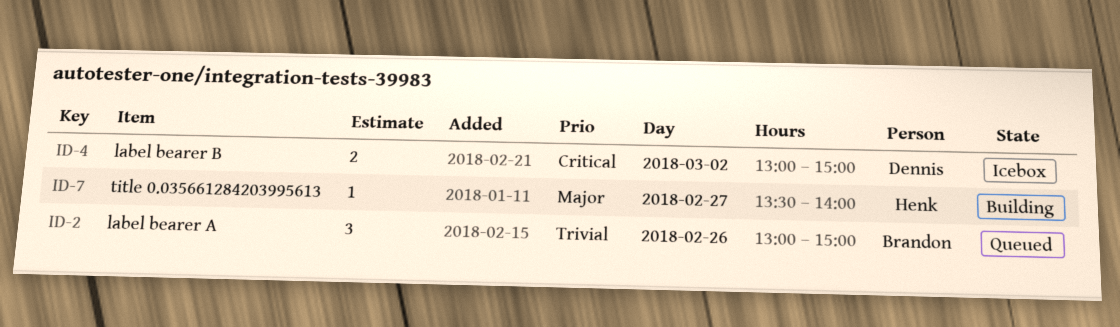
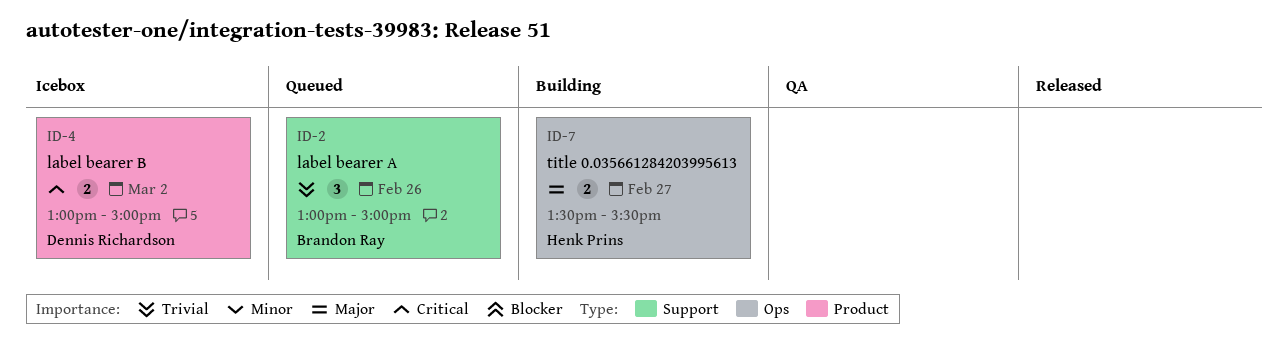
ID-7, estimate: 1 -> 2
ID-7, ends: 14:00 -> 15:30

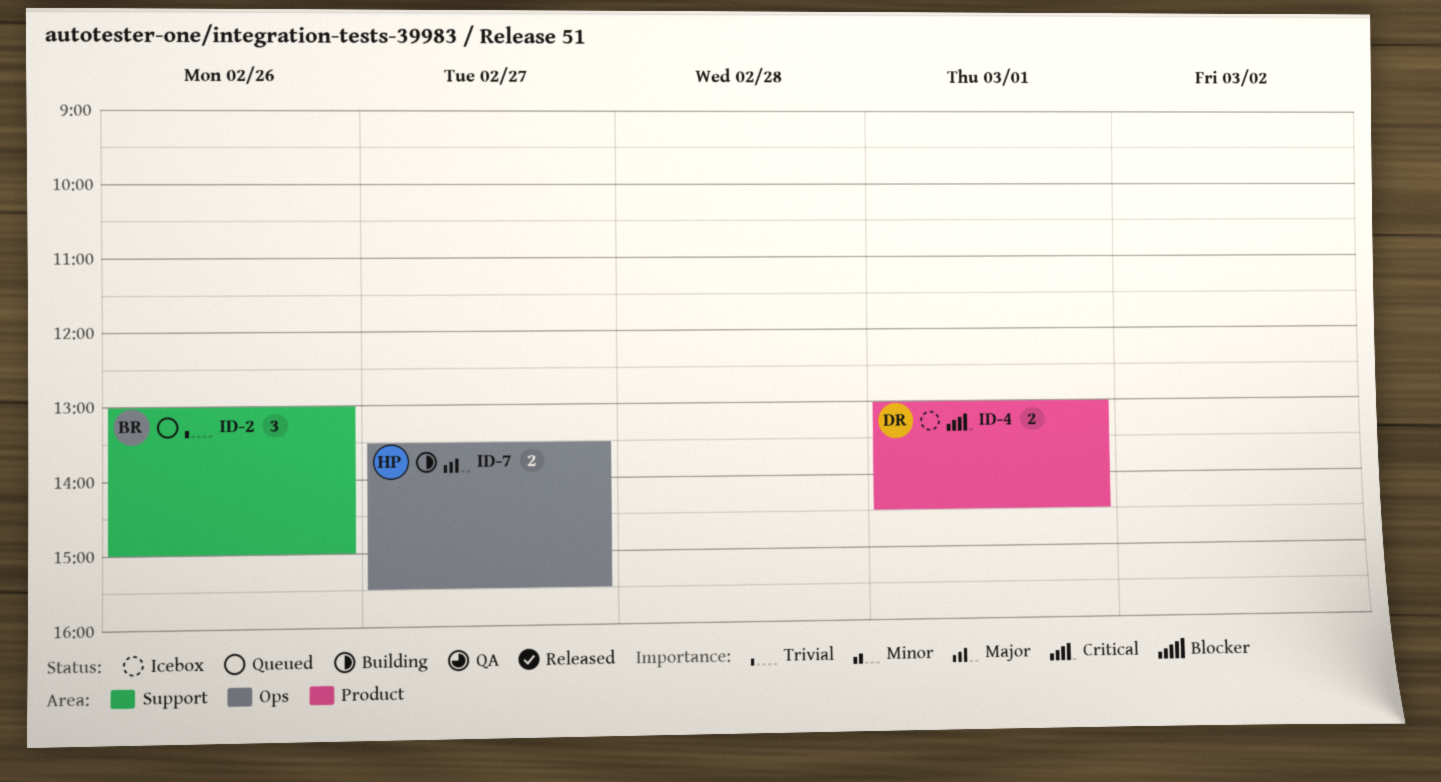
ID-4, day: Mar 2 -> Mar 1
ID-4, ends: 15:00 -> 14:30

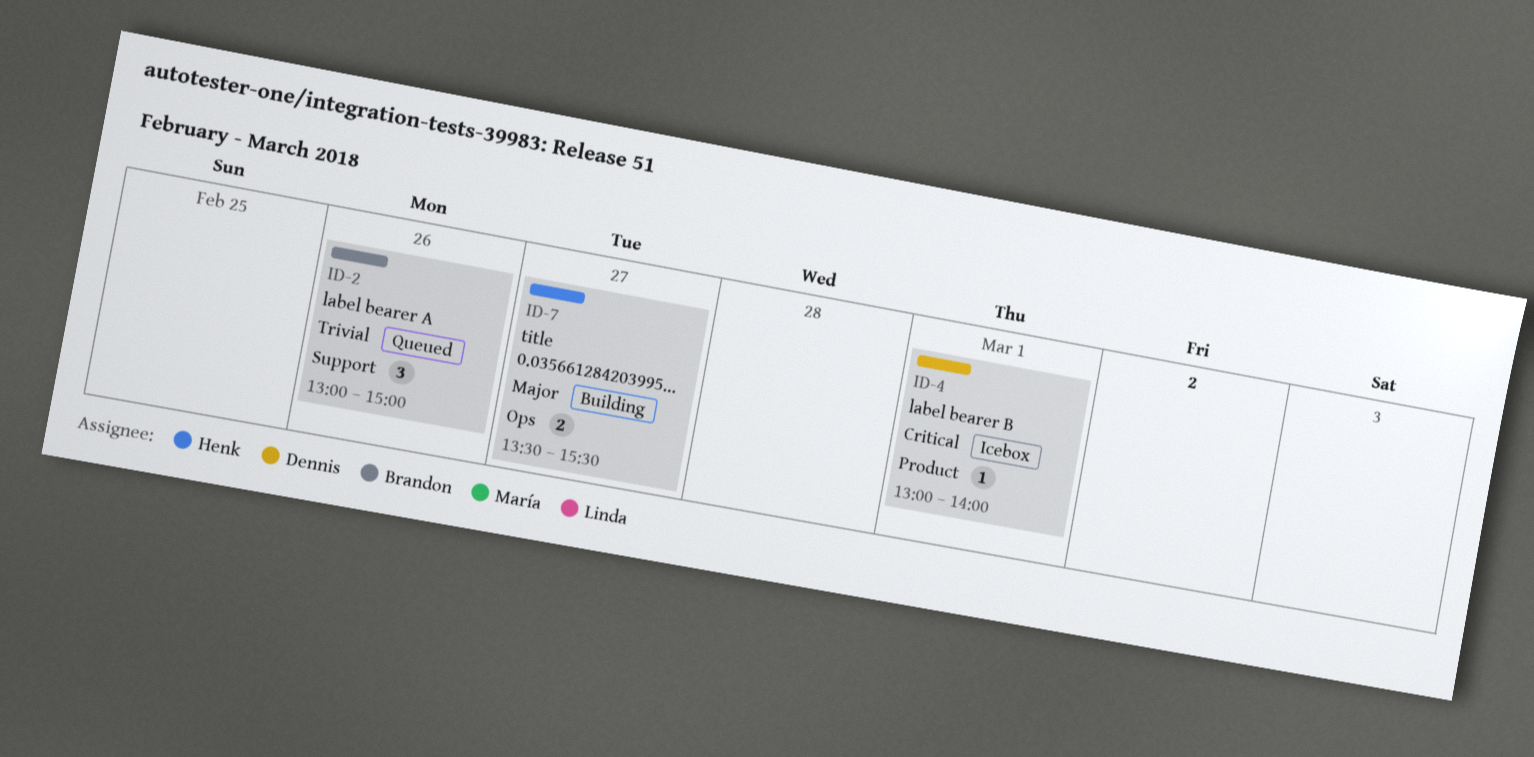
ID-4, estimate: 2 -> 1
ID-4, ends: 14:30 -> 14:00

